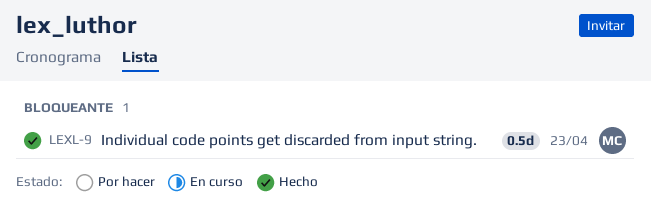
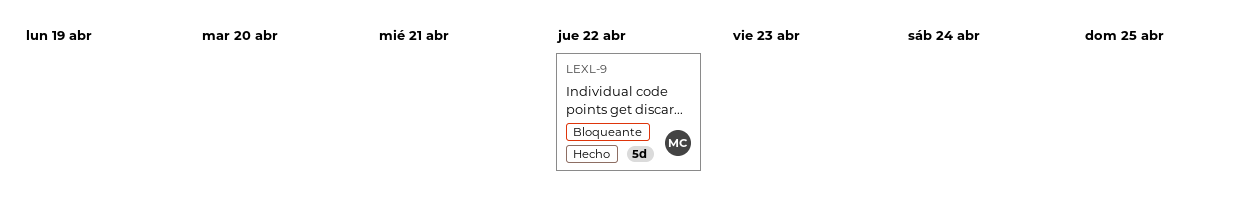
LEXL-9, estimate: 0.5d -> 5d
LEXL-9, due: Apr 23 -> Apr 22

